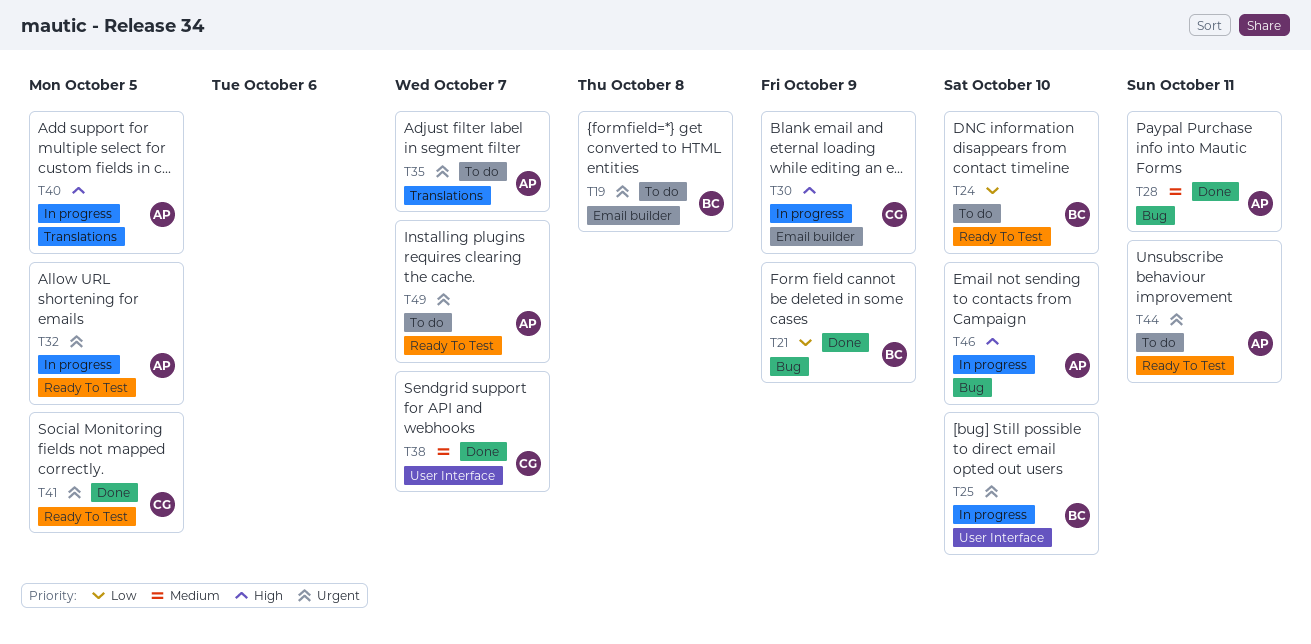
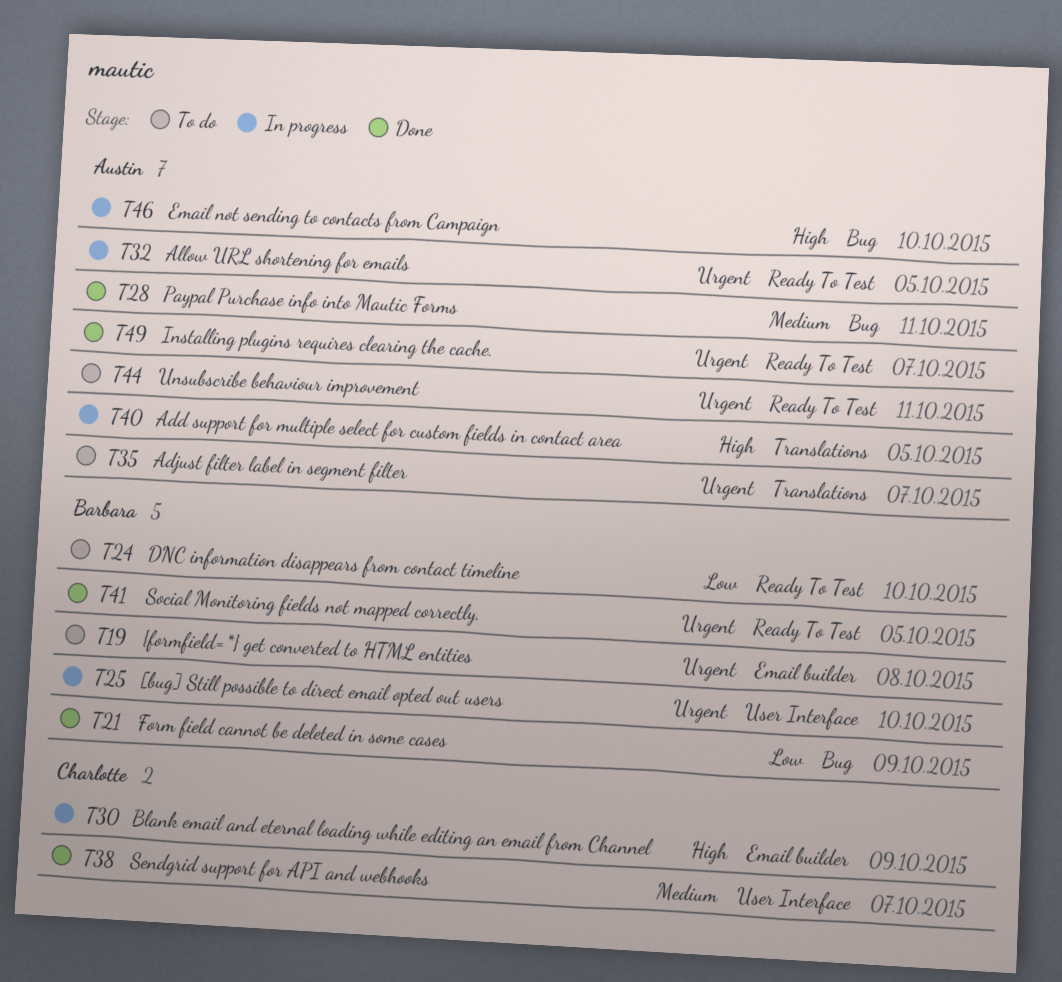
T41, owner: Charlotte -> Barbara
T49, status: To do -> Done

